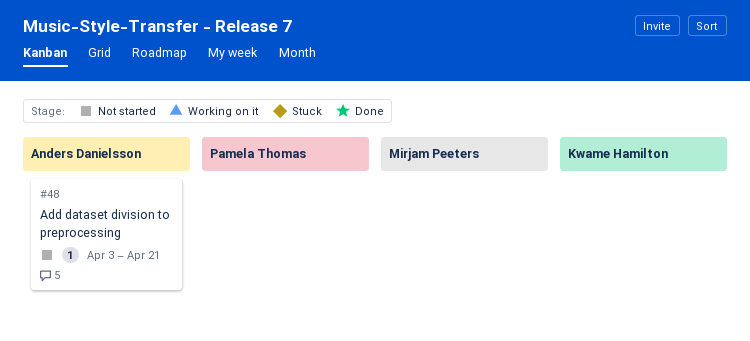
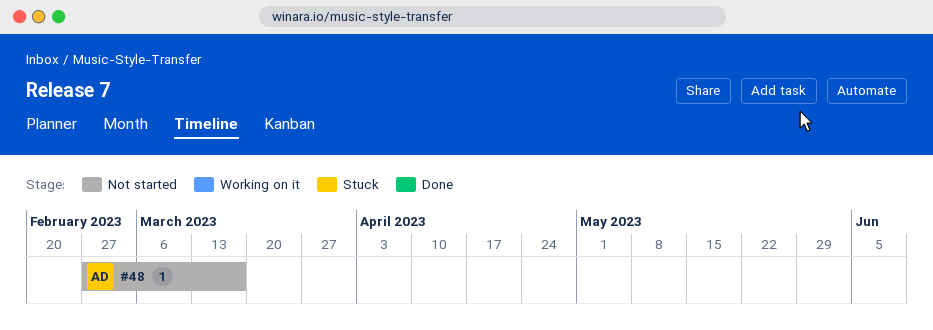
#48, start: Apr 3 -> Feb 27
#48, due: Apr 21 -> Mar 17

